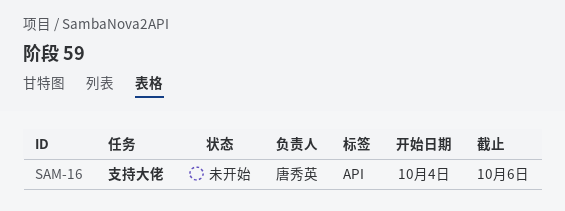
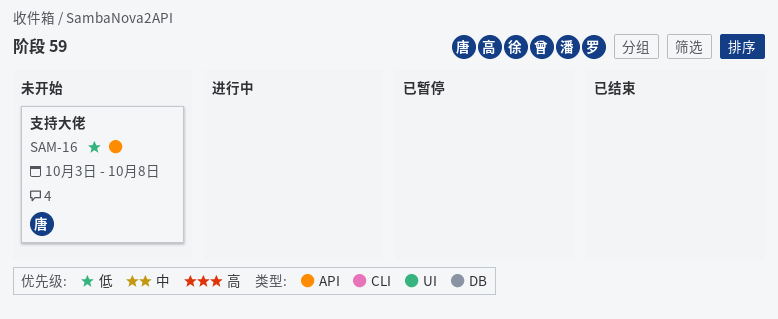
SAM-16, start: Oct 4 -> Oct 3
SAM-16, due: Oct 6 -> Oct 8

